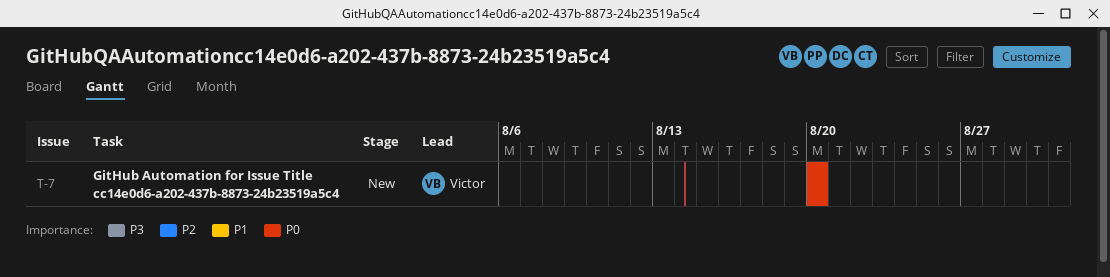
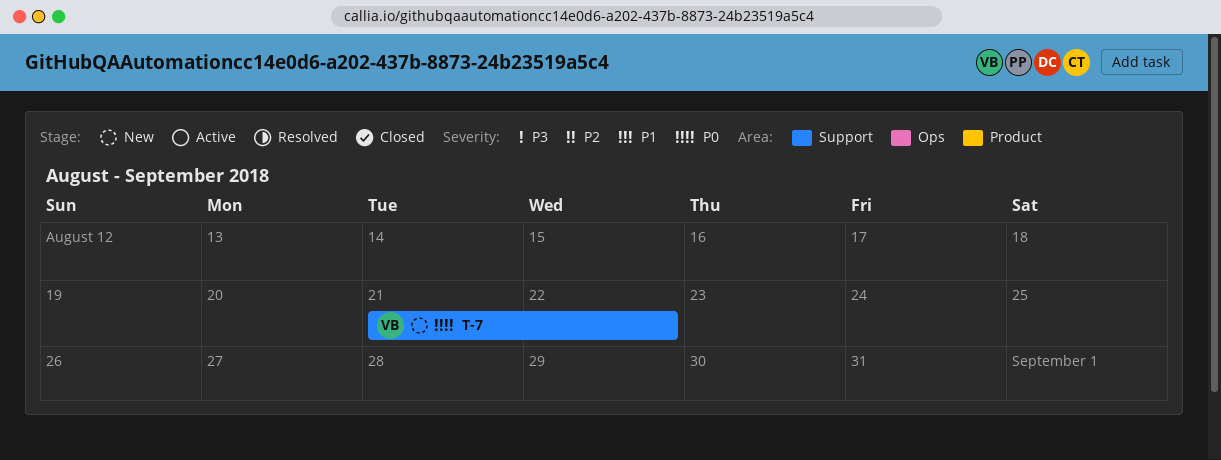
T-7, start: Aug 20 -> Aug 21
T-7, due: Aug 20 -> Aug 22

